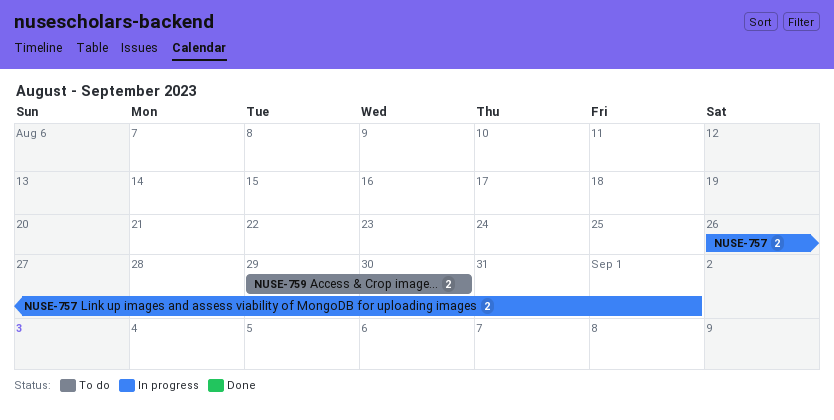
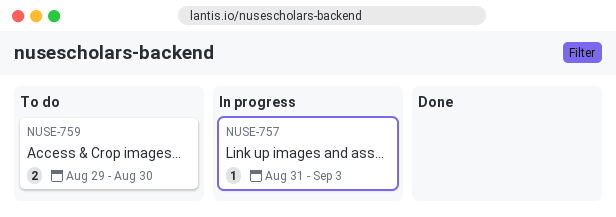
NUSE-757, estimate: 2 -> 1
NUSE-757, start: Aug 26 -> Aug 31
NUSE-757, due: Sep 1 -> Sep 3

